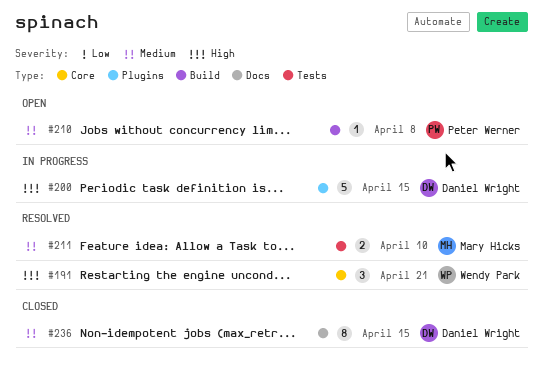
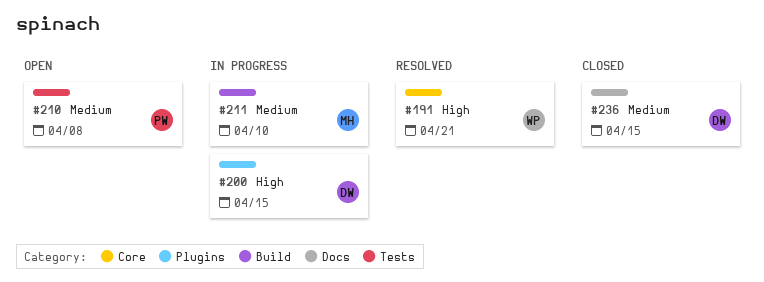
#210, label: Build -> Tests
#211, status: Resolved -> In progress
#211, label: Tests -> Build

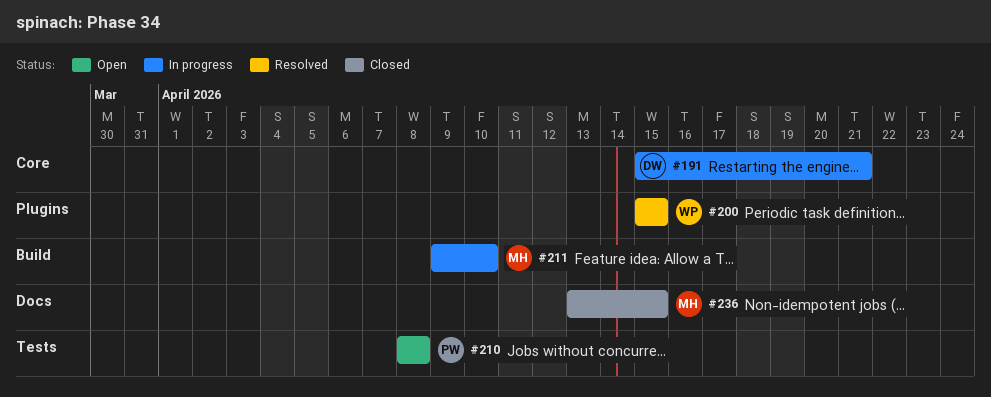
#191, status: Resolved -> In progress
#191, owner: WP -> DW
#200, status: In progress -> Resolved
#200, owner: DW -> WP
#236, owner: DW -> MH

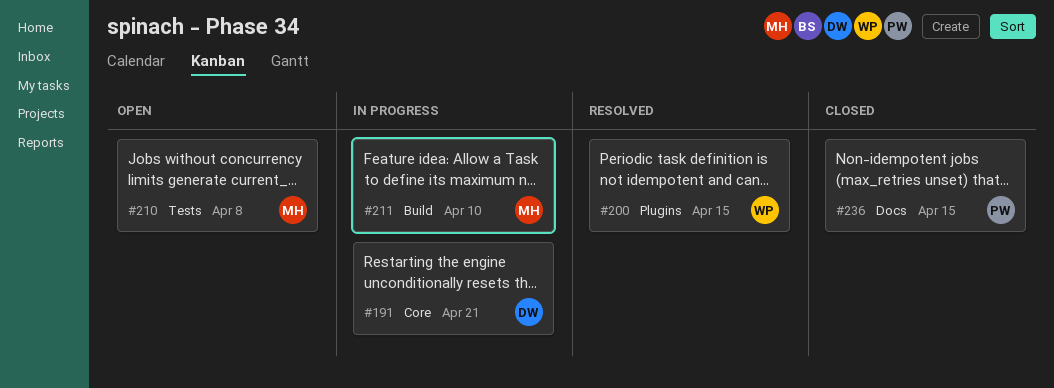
#210, owner: PW -> MH
#236, owner: MH -> PW

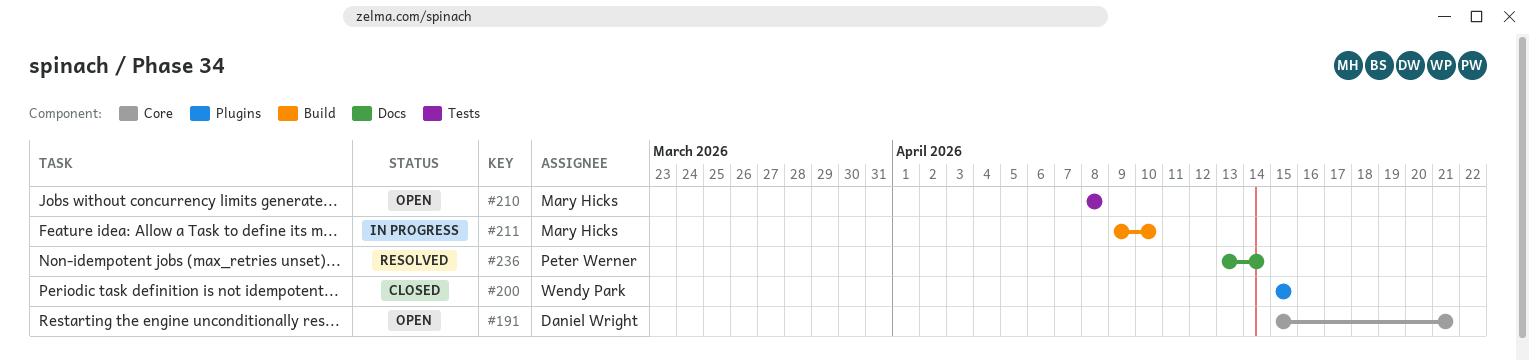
#191, status: In progress -> Open
#200, status: Resolved -> Closed
#236, status: Closed -> Resolved
#236, due: Apr 15 -> Apr 14

